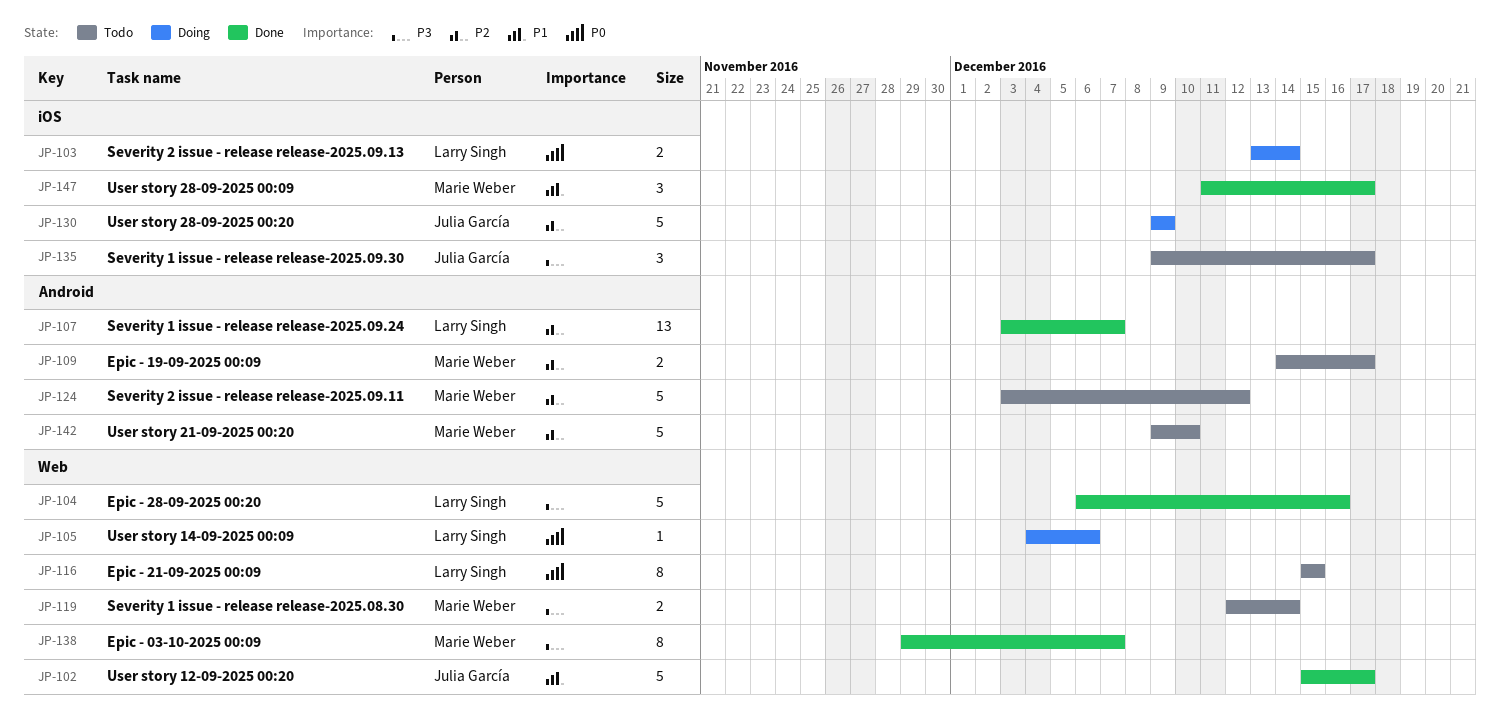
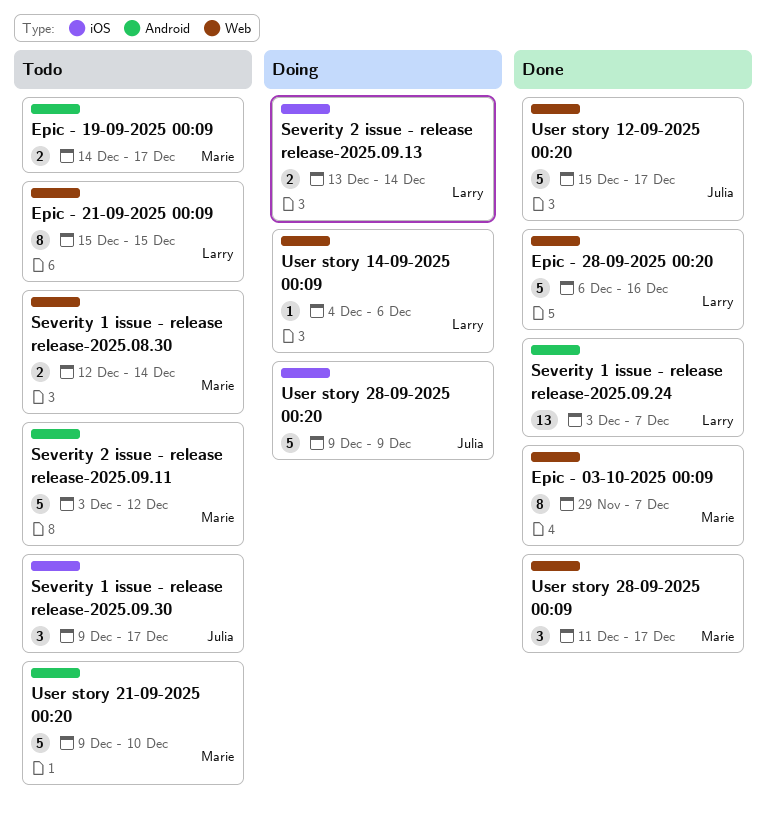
User story 28-09-2025 00:09, label: iOS -> Web

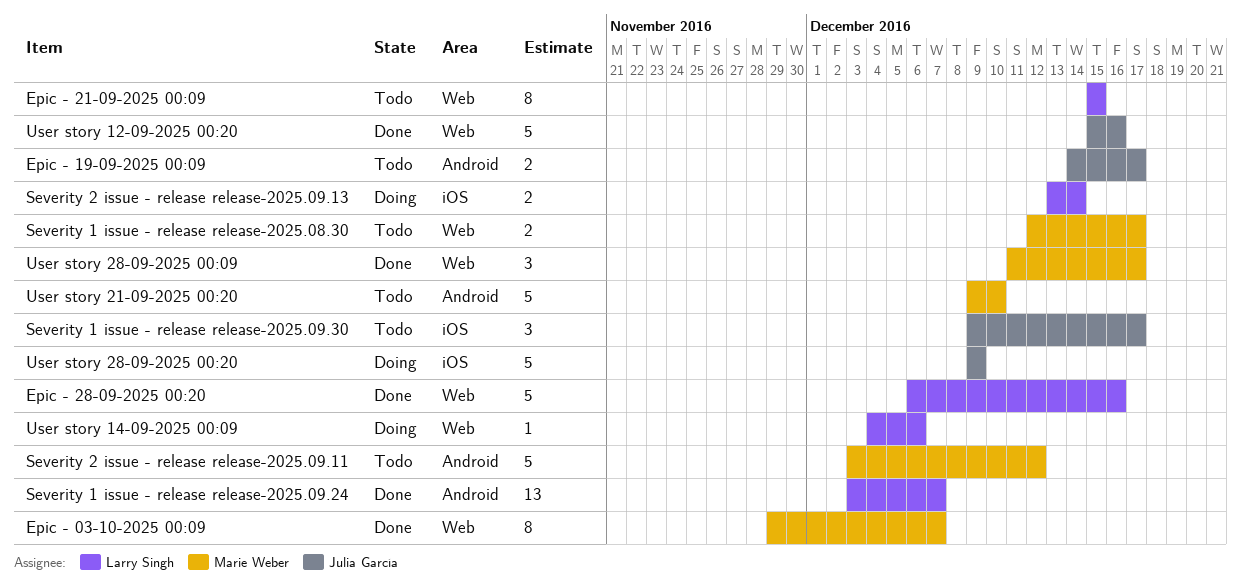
Epic - 19-09-2025 00:09, owner: Marie Weber -> Julia García
Severity 1 issue - release release-2025.08.30, due: Dec 14 -> Dec 17
User story 12-09-2025 00:20, due: Dec 17 -> Dec 16

